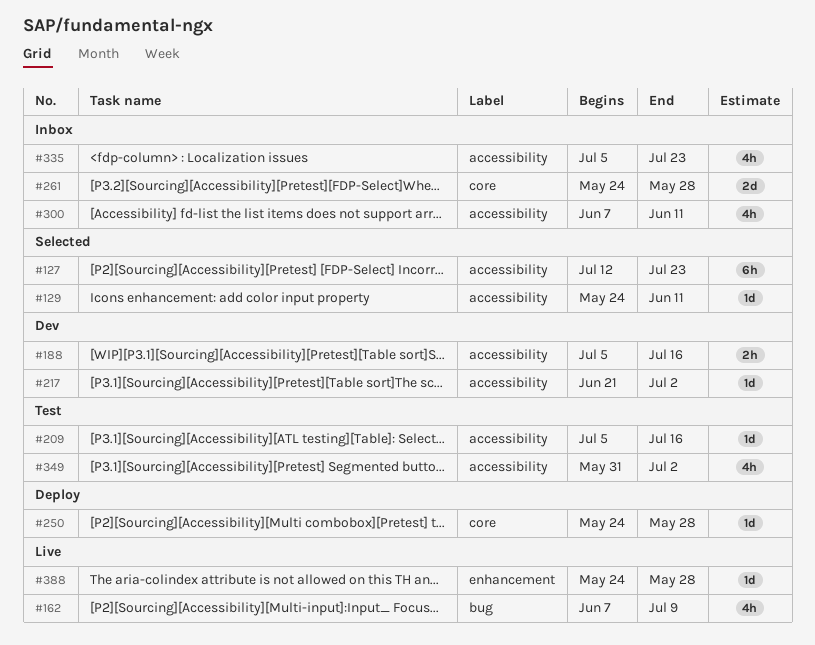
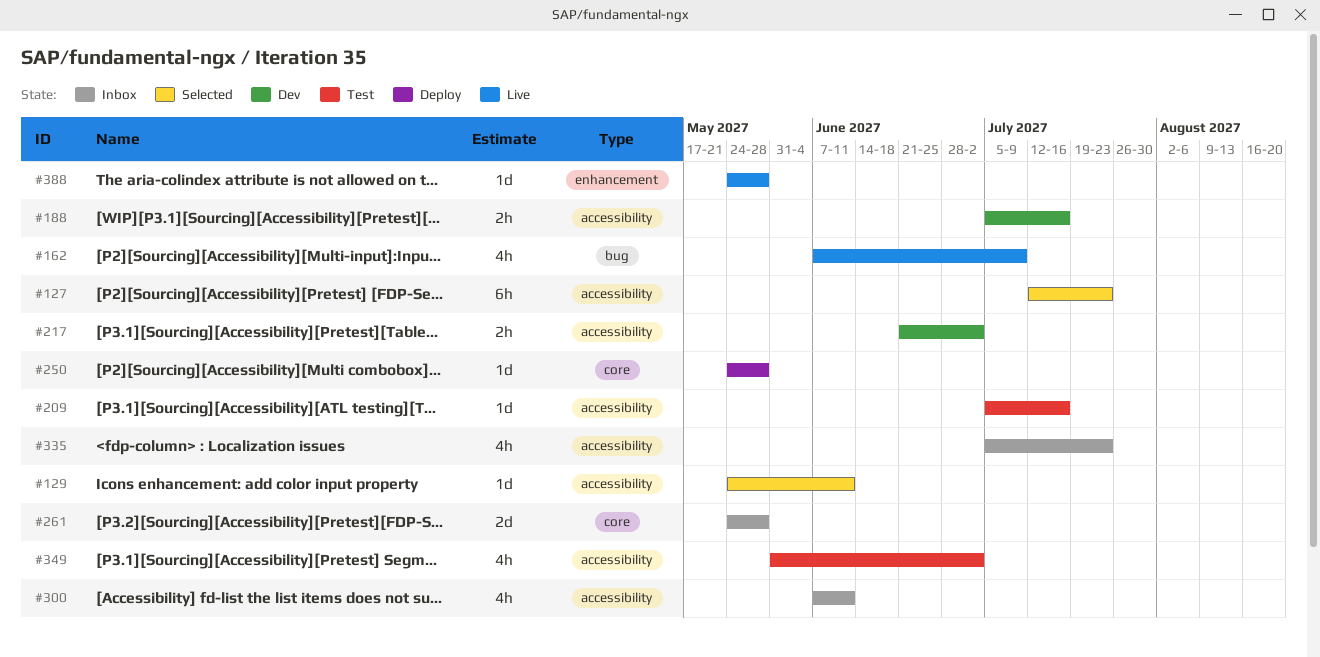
#217, estimate: 1d -> 2h

